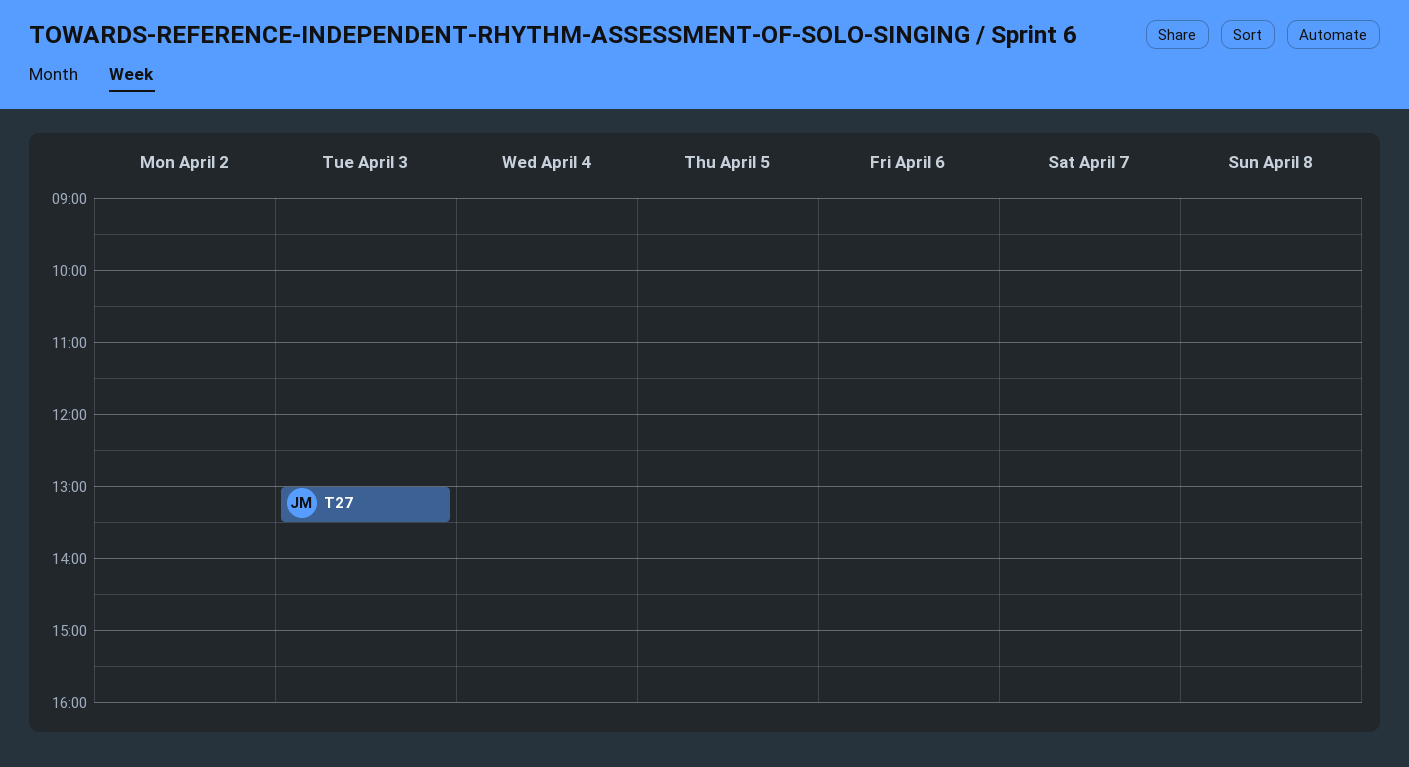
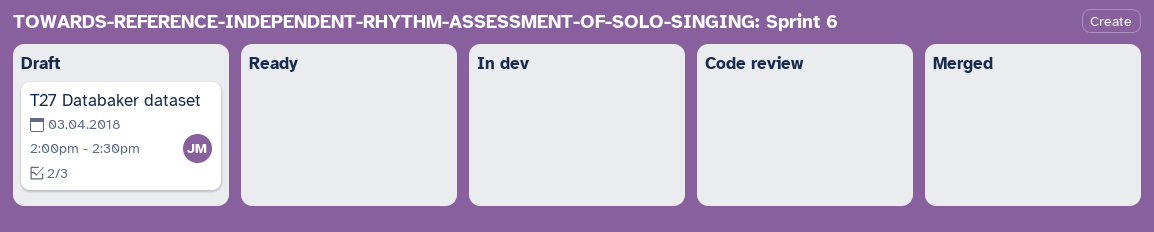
T27, begins: 13:00 -> 14:00
T27, ends: 13:30 -> 14:30

